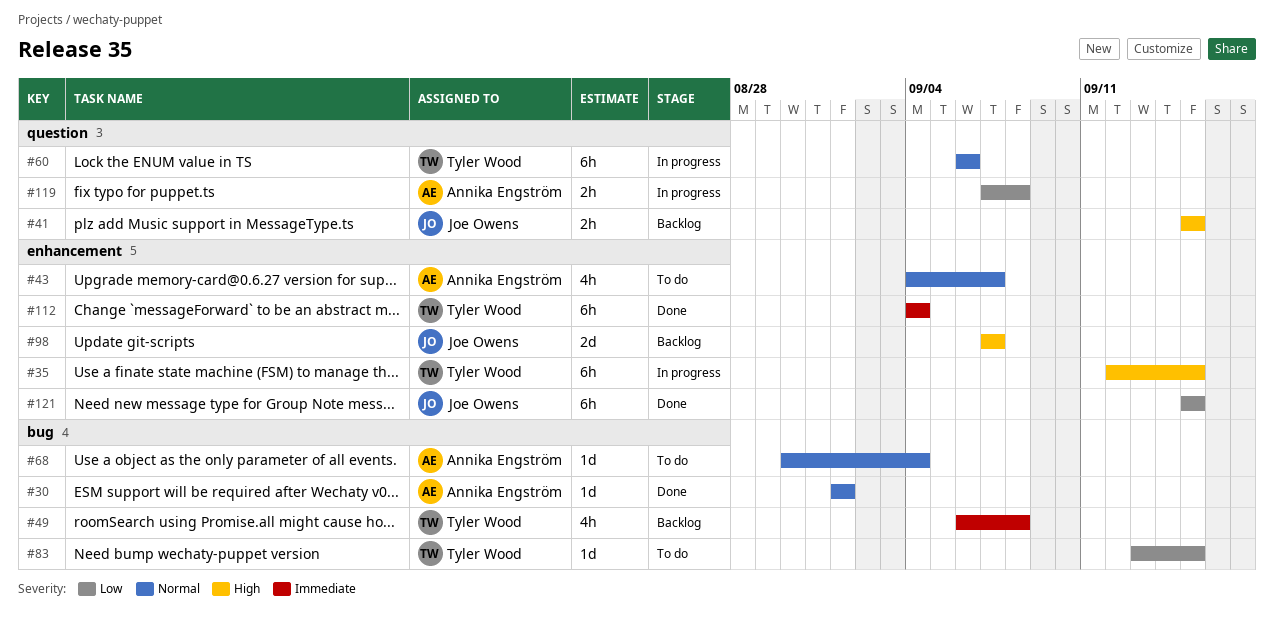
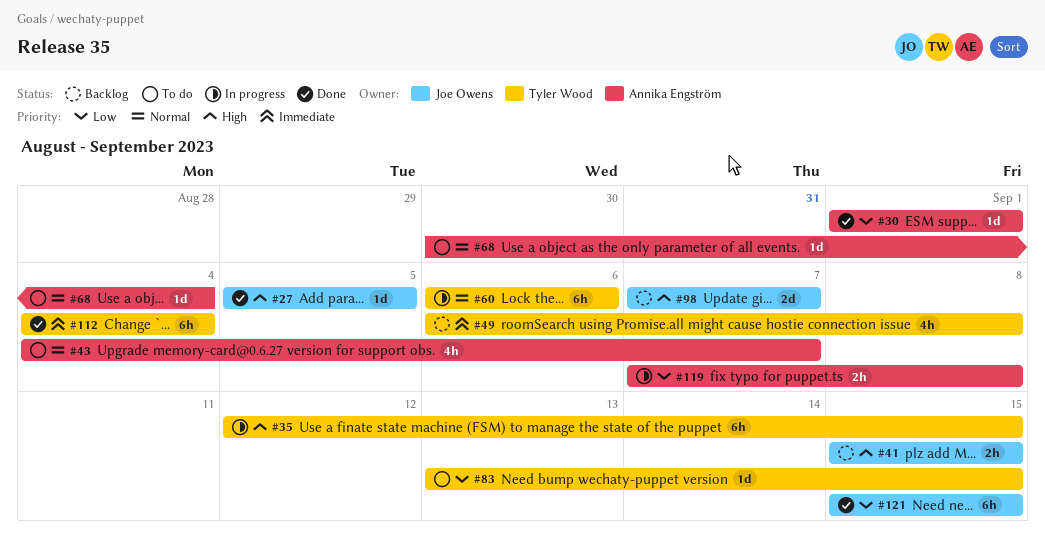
#27: none -> present
#30, priority: Normal -> Low

